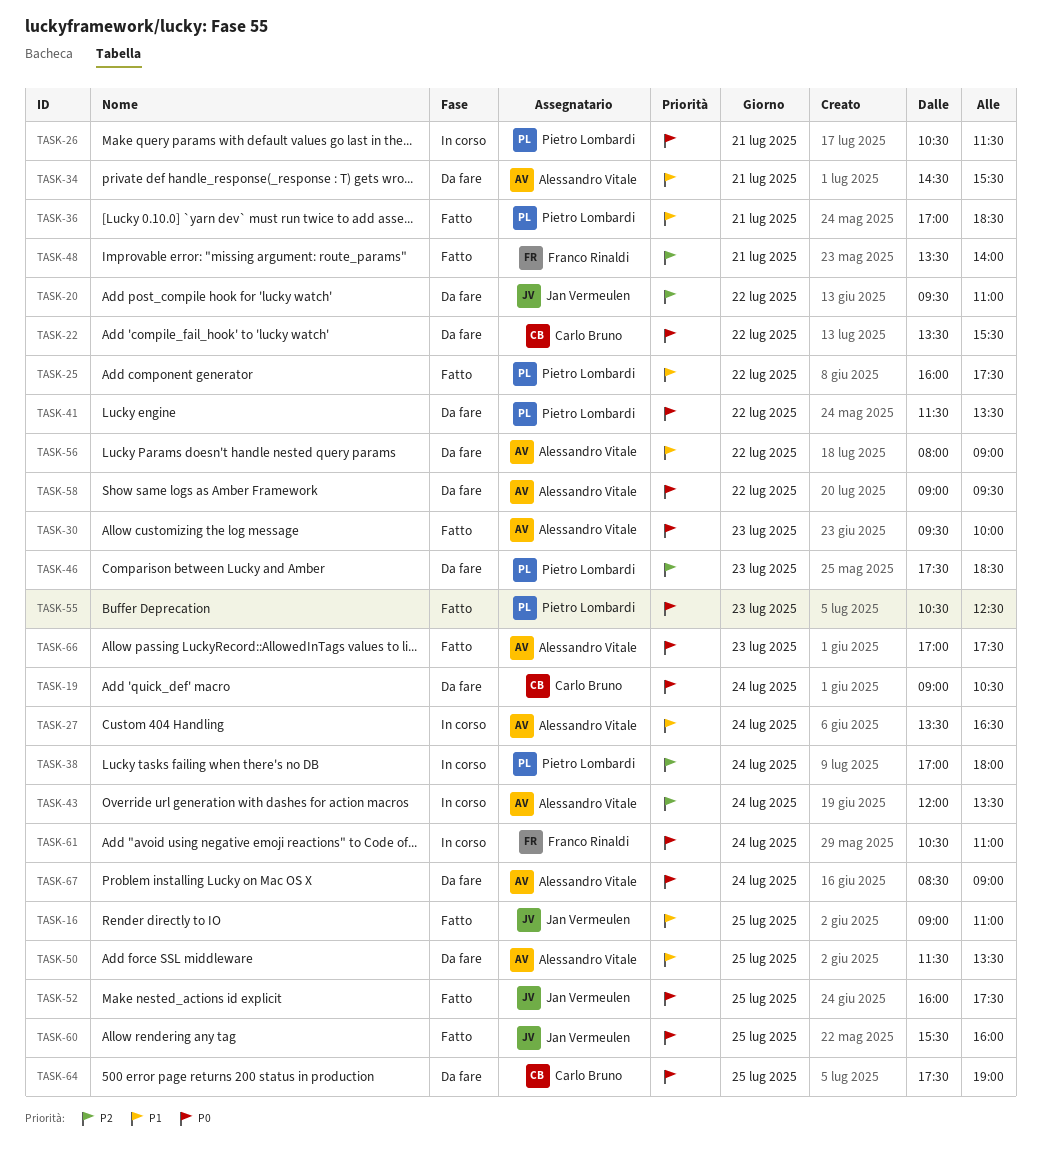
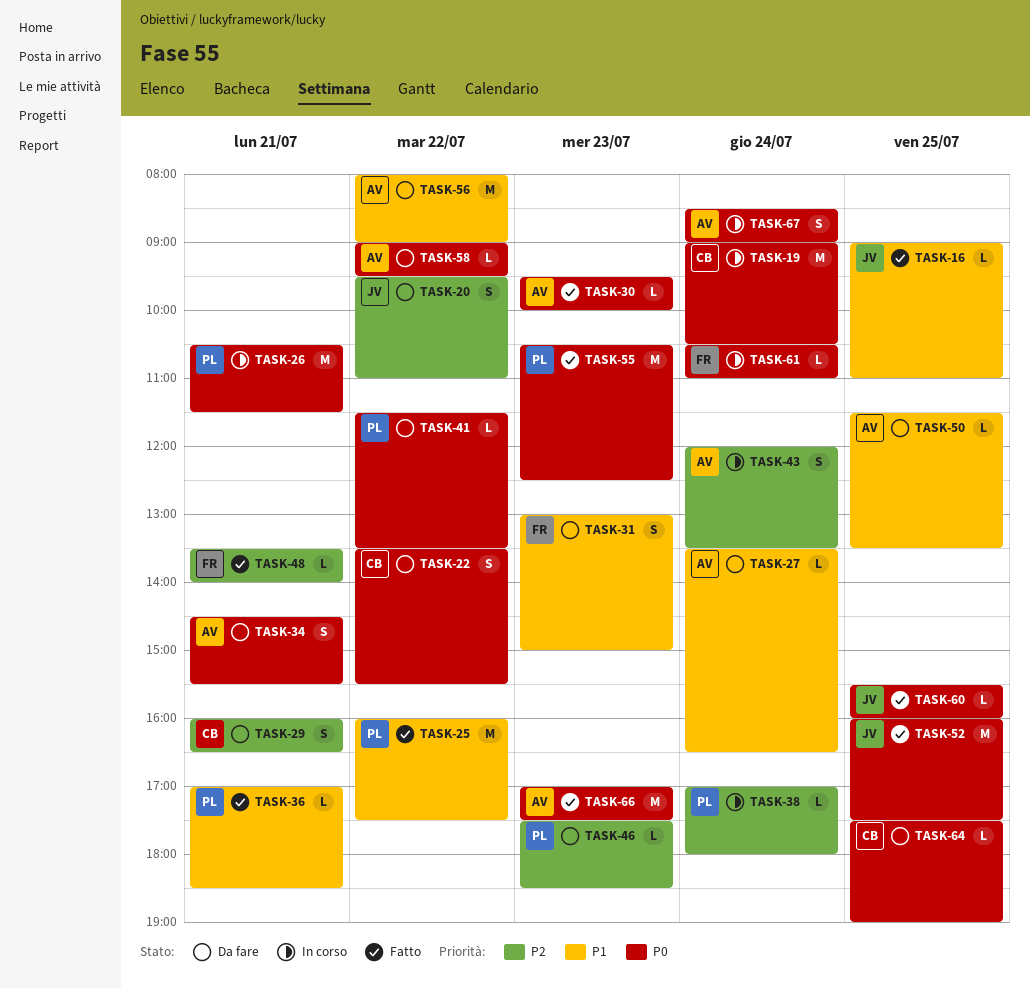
TASK-19, status: Da fare -> In corso
TASK-27, status: In corso -> Da fare
TASK-29: none -> present
TASK-31: none -> present
TASK-34, priority: P1 -> P0
TASK-67, status: Da fare -> In corso

